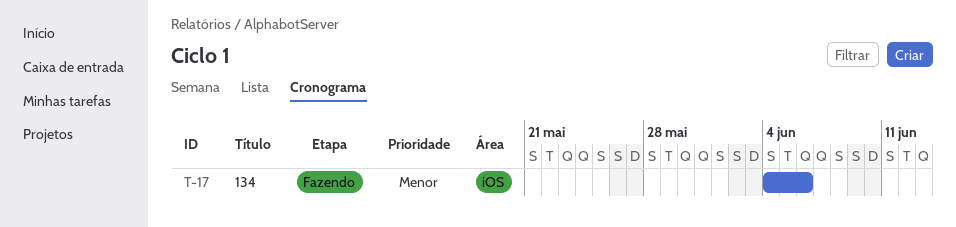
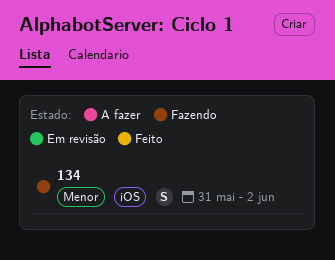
134, start: Jun 4 -> May 31
134, due: Jun 6 -> Jun 2

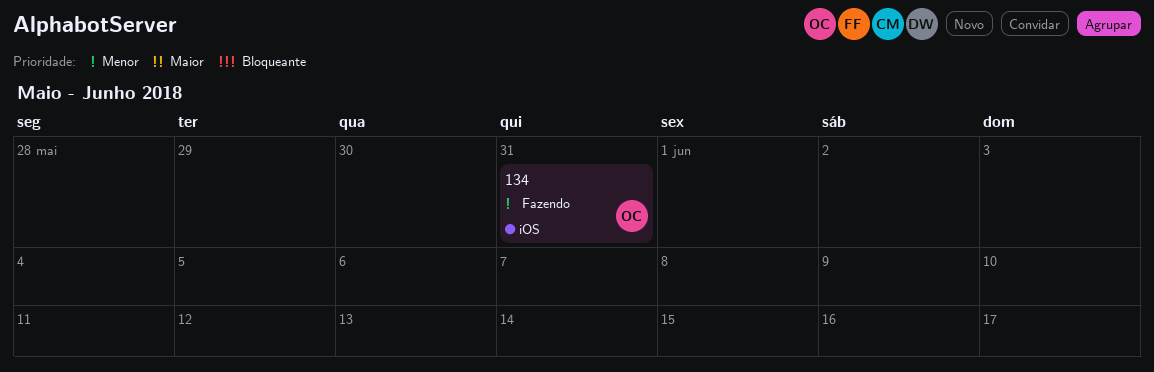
134, due: Jun 2 -> May 31

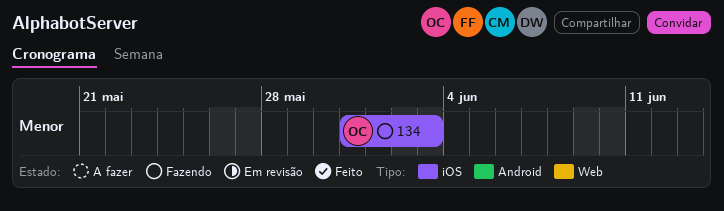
134, due: May 31 -> Jun 3

